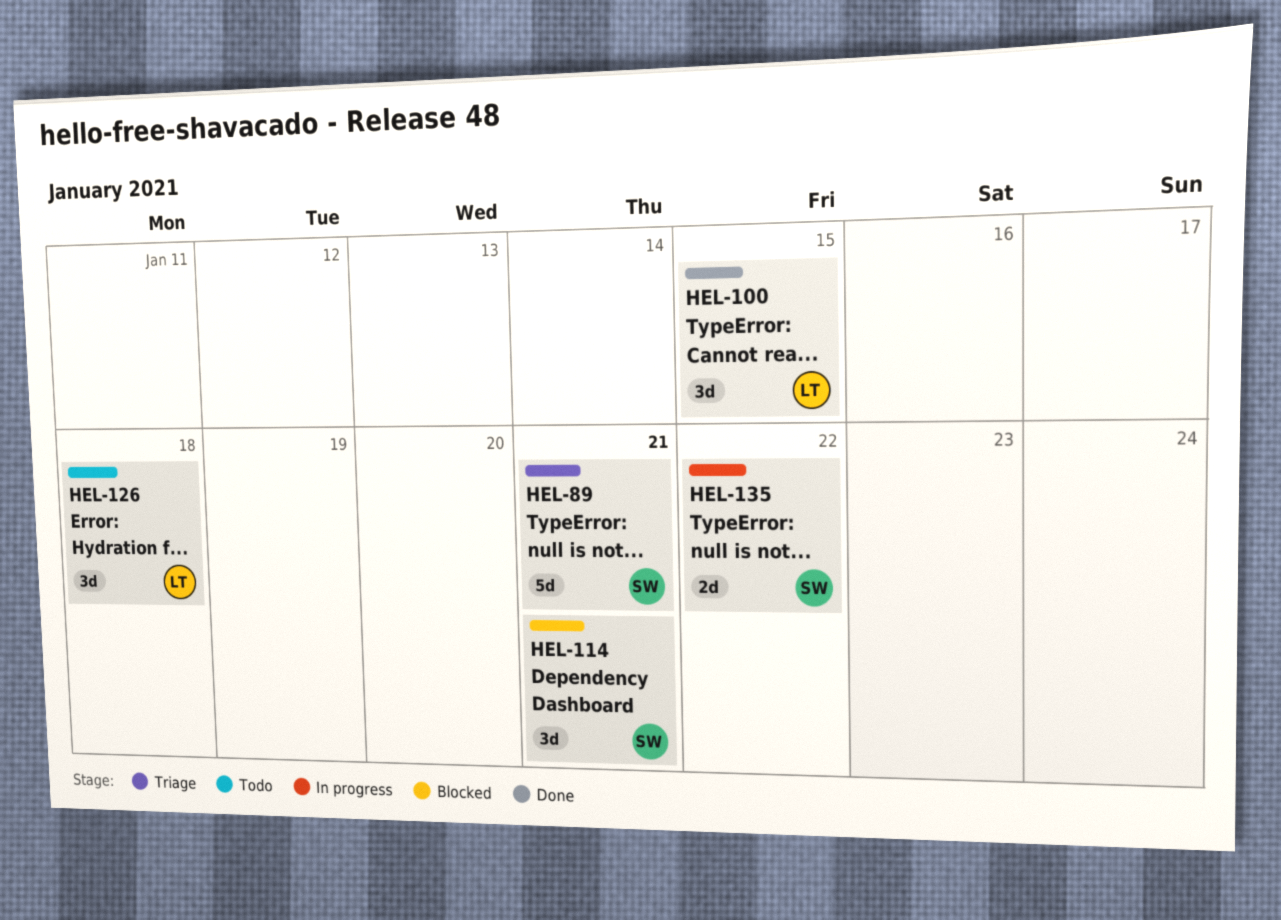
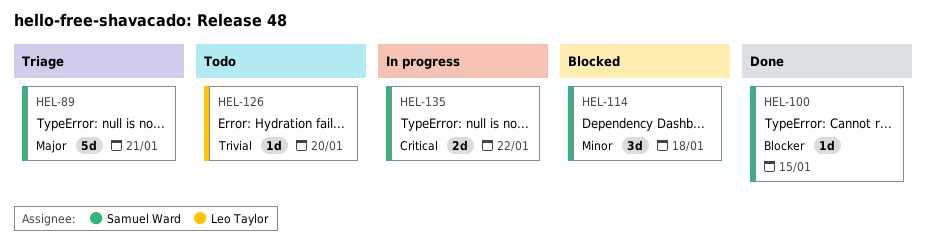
HEL-100, owner: Leo Taylor -> Samuel Ward
HEL-100, estimate: 3d -> 1d
HEL-114, due: Jan 21 -> Jan 18
HEL-126, estimate: 3d -> 1d
HEL-126, due: Jan 18 -> Jan 20

